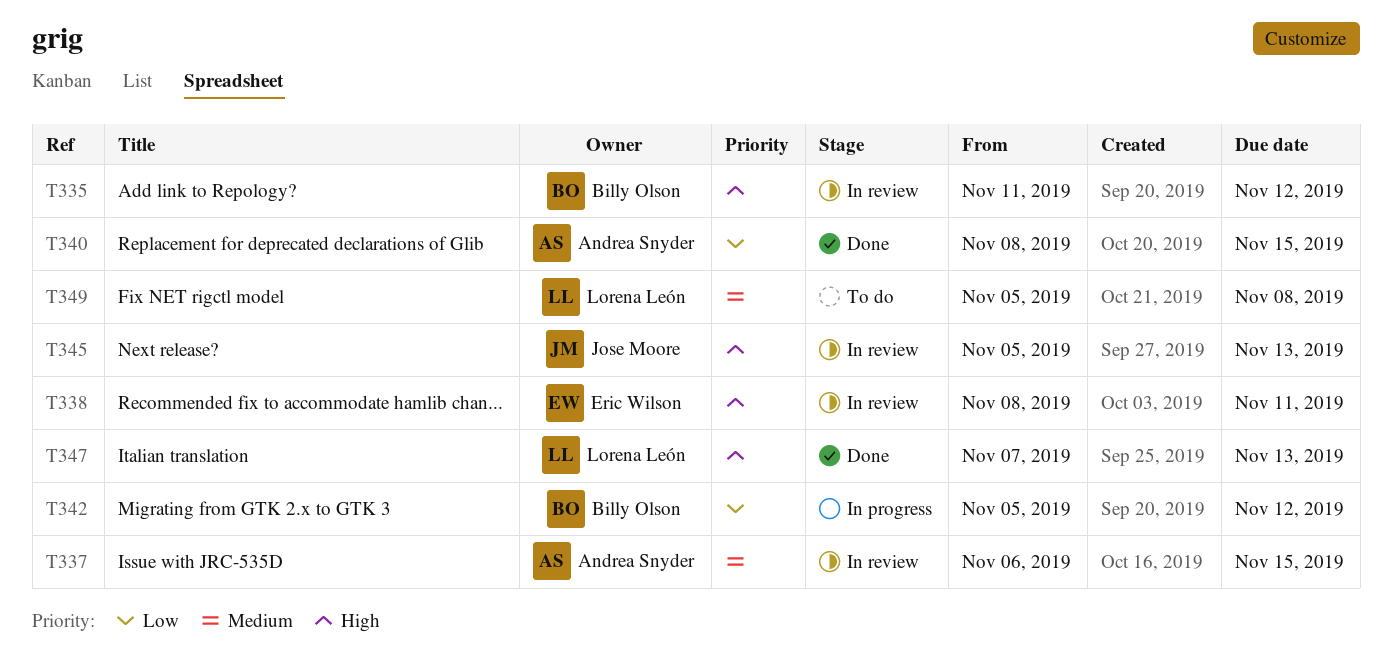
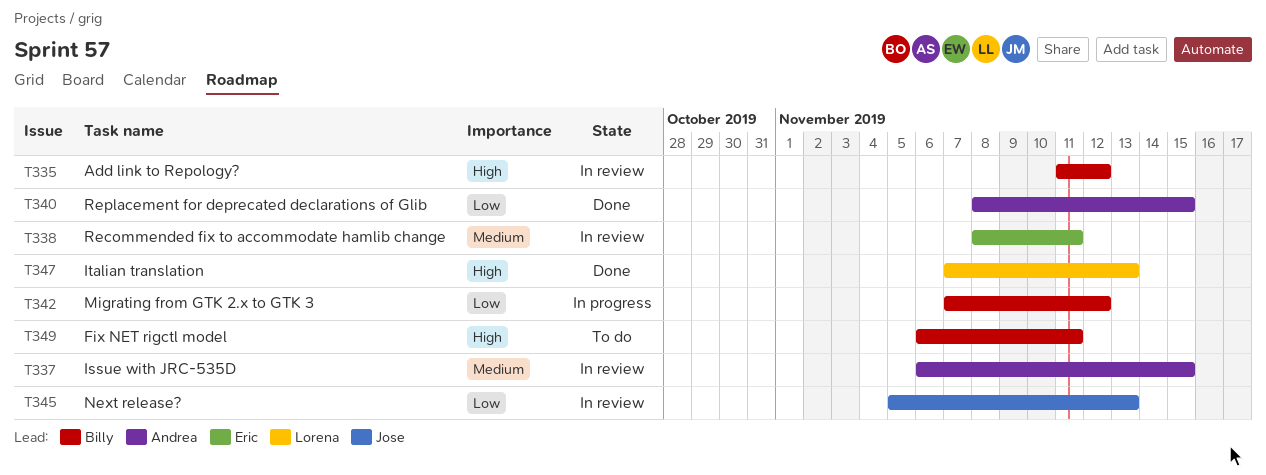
T338, priority: High -> Medium
T342, start: Nov 5 -> Nov 7
T345, priority: High -> Low
T349, owner: Lorena León -> Billy Olson
T349, priority: Medium -> High
T349, start: Nov 5 -> Nov 6
T349, due: Nov 8 -> Nov 11

